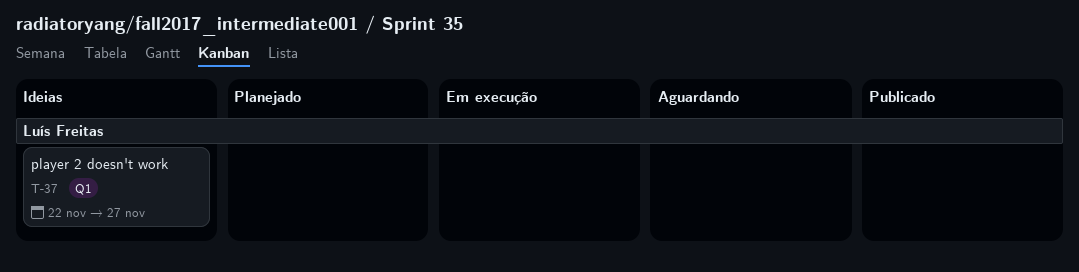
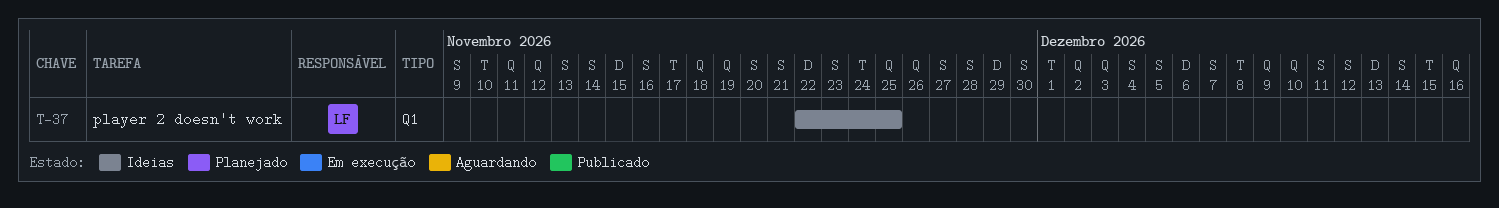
T-37, due: Nov 27 -> Nov 25

